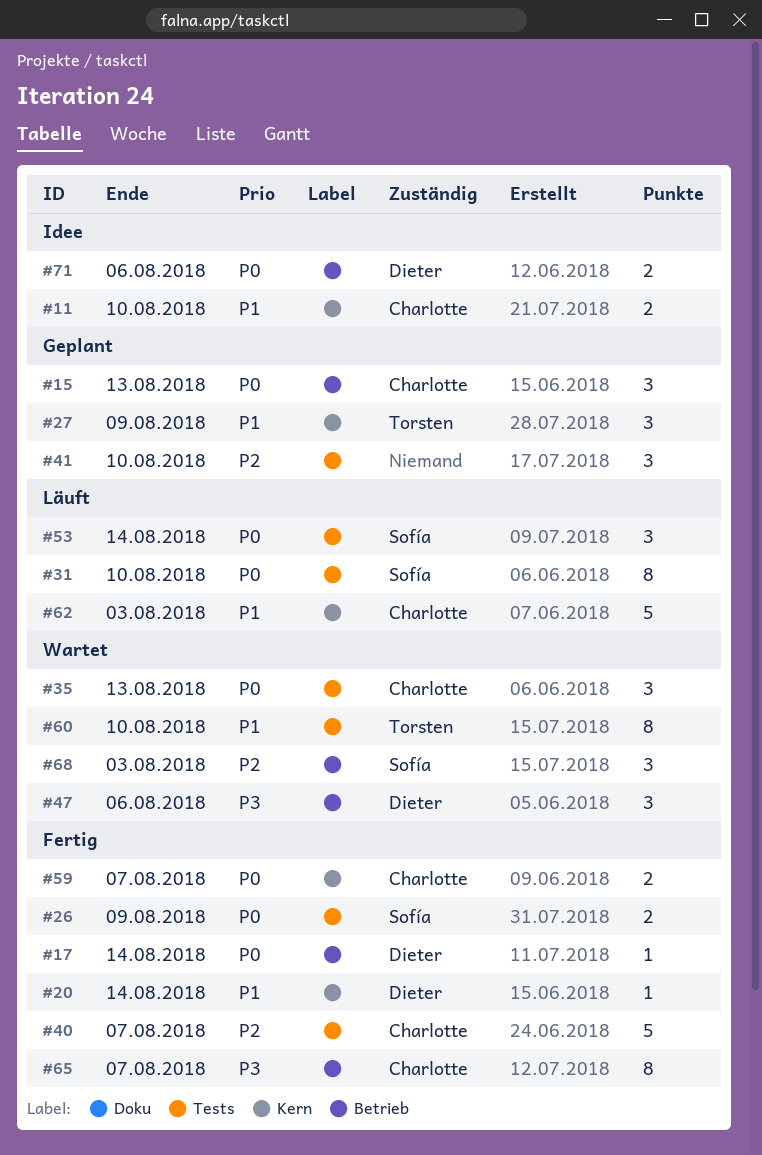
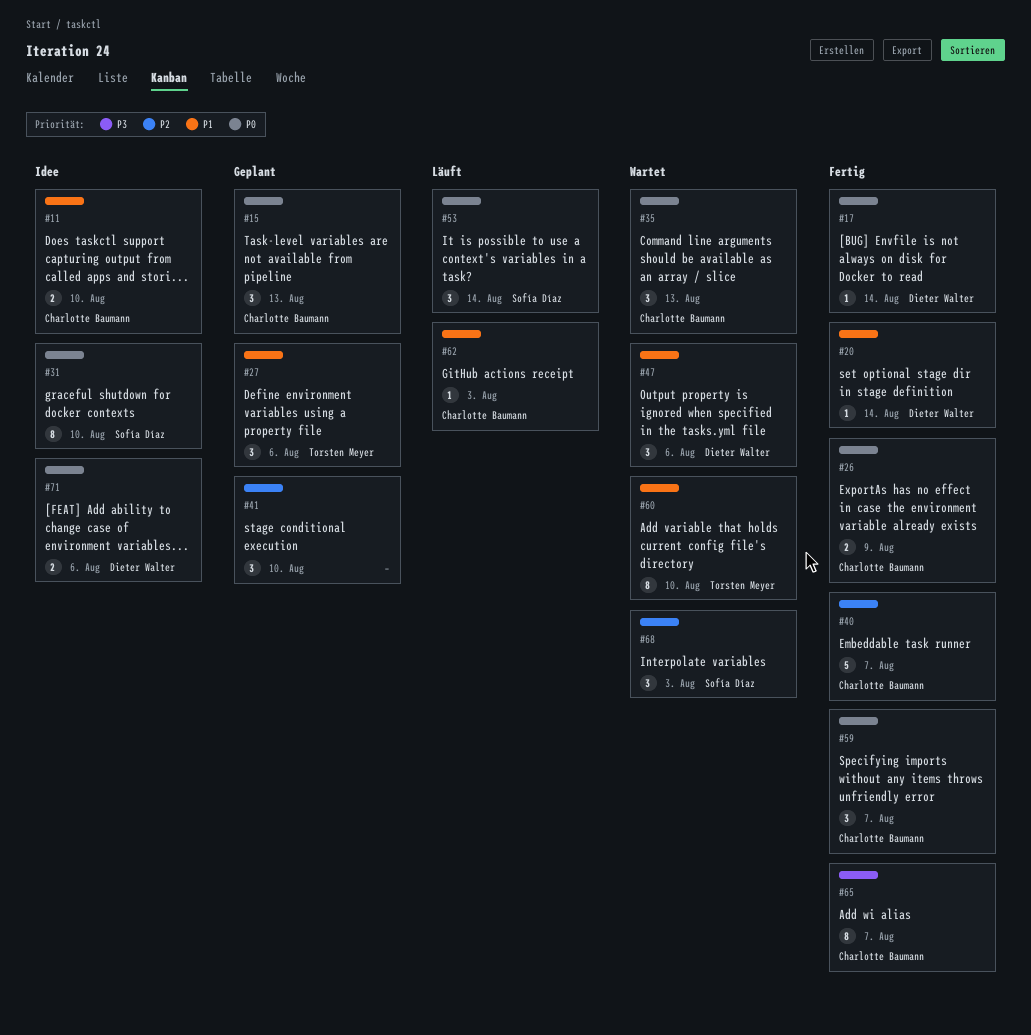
#26, owner: Sofía Díaz -> Charlotte Baumann
#27, due: Aug 9 -> Aug 6
#31, status: Läuft -> Idee
#47, priority: P3 -> P1
#59, estimate: 2 -> 3
#62, estimate: 5 -> 1

